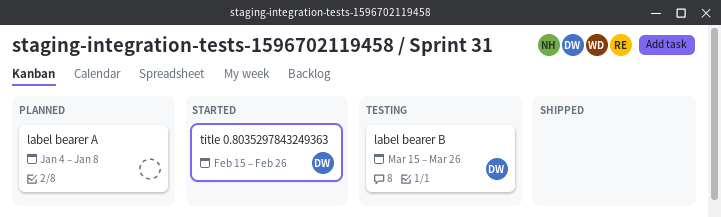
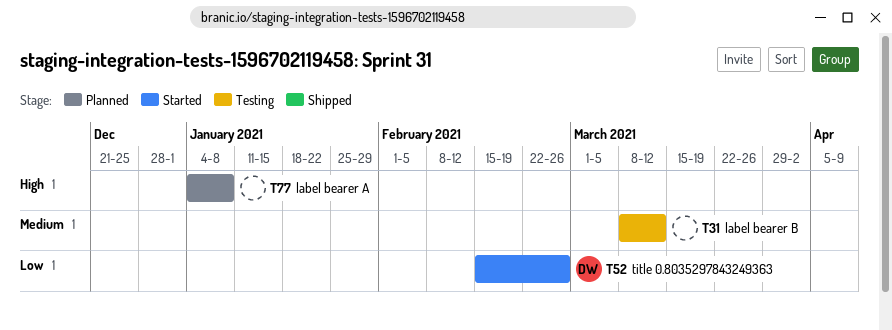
label bearer B, owner: DW -> none
label bearer B, start: Mar 15 -> Mar 8
label bearer B, due: Mar 26 -> Mar 12

